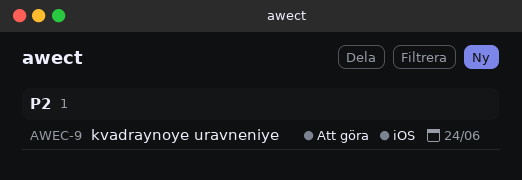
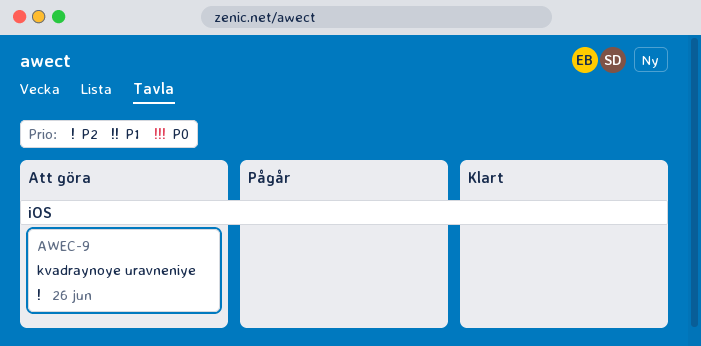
AWEC-9, due: Jun 24 -> Jun 26

